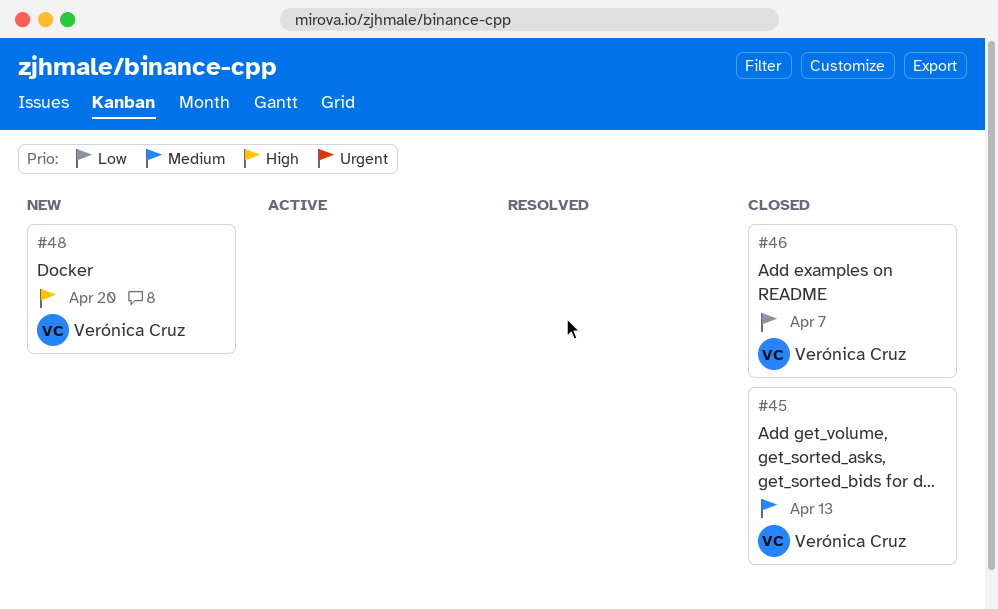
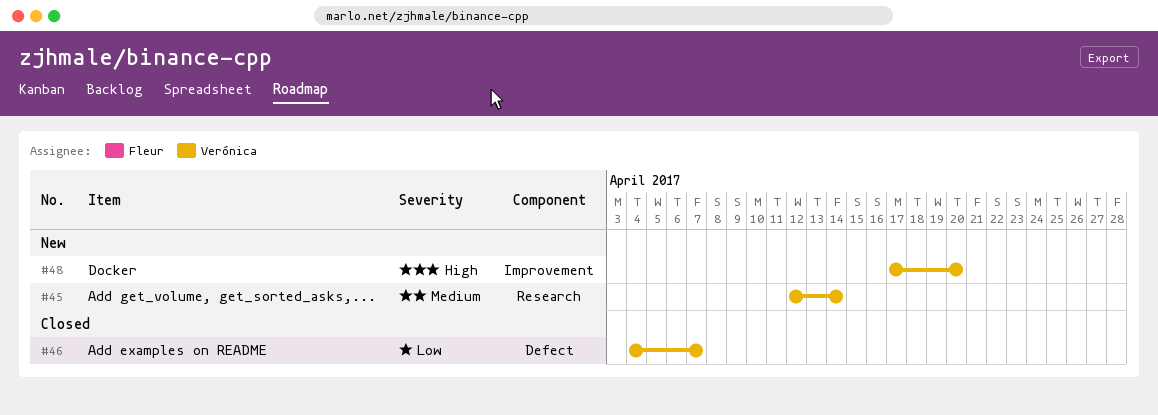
#45, status: Closed -> New
#45, due: Apr 13 -> Apr 14

